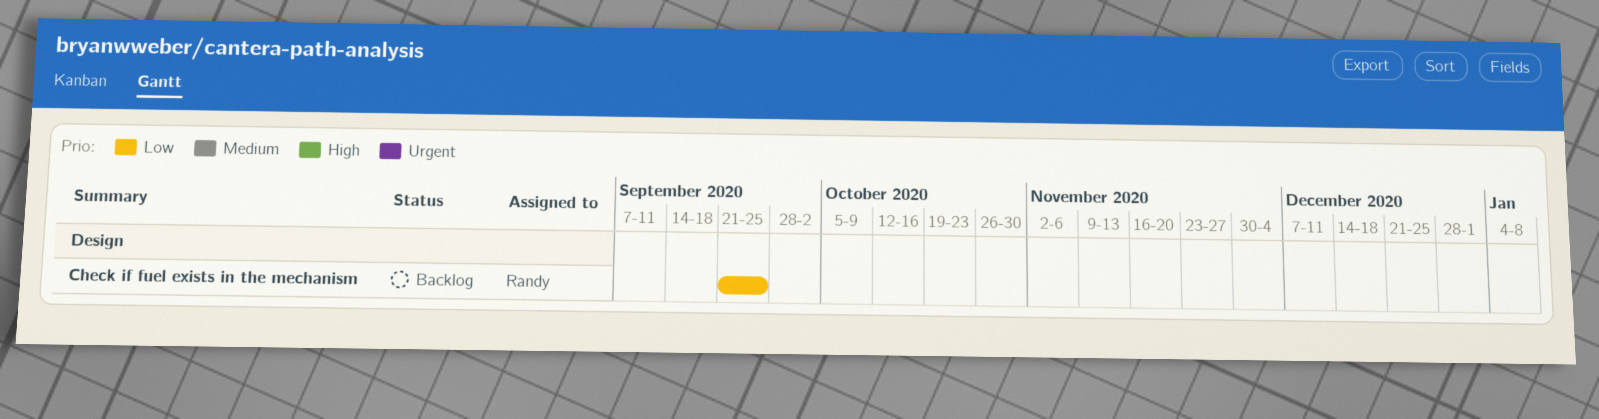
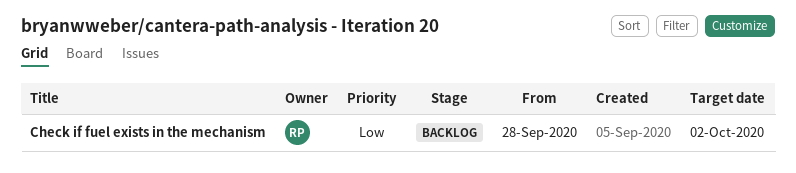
Check if fuel exists in the mechanism, start: Sep 21 -> Sep 28
Check if fuel exists in the mechanism, due: Sep 25 -> Oct 2

